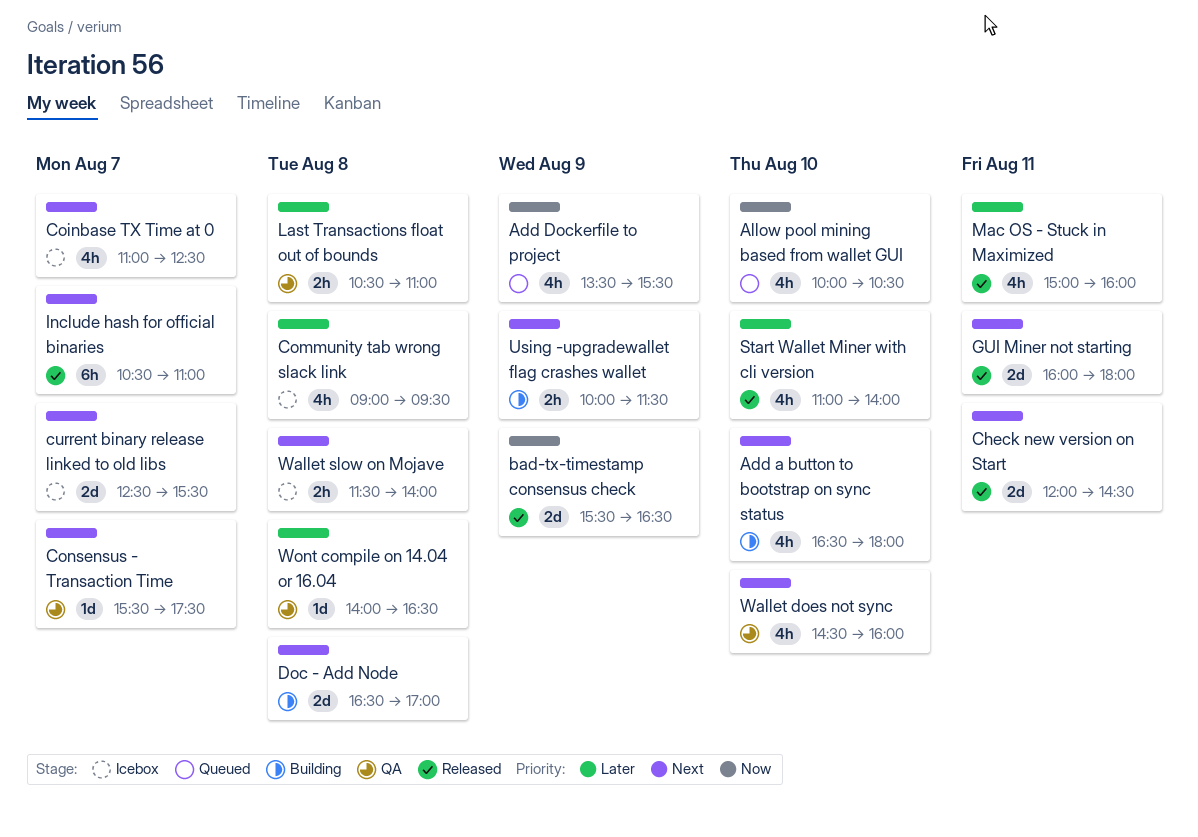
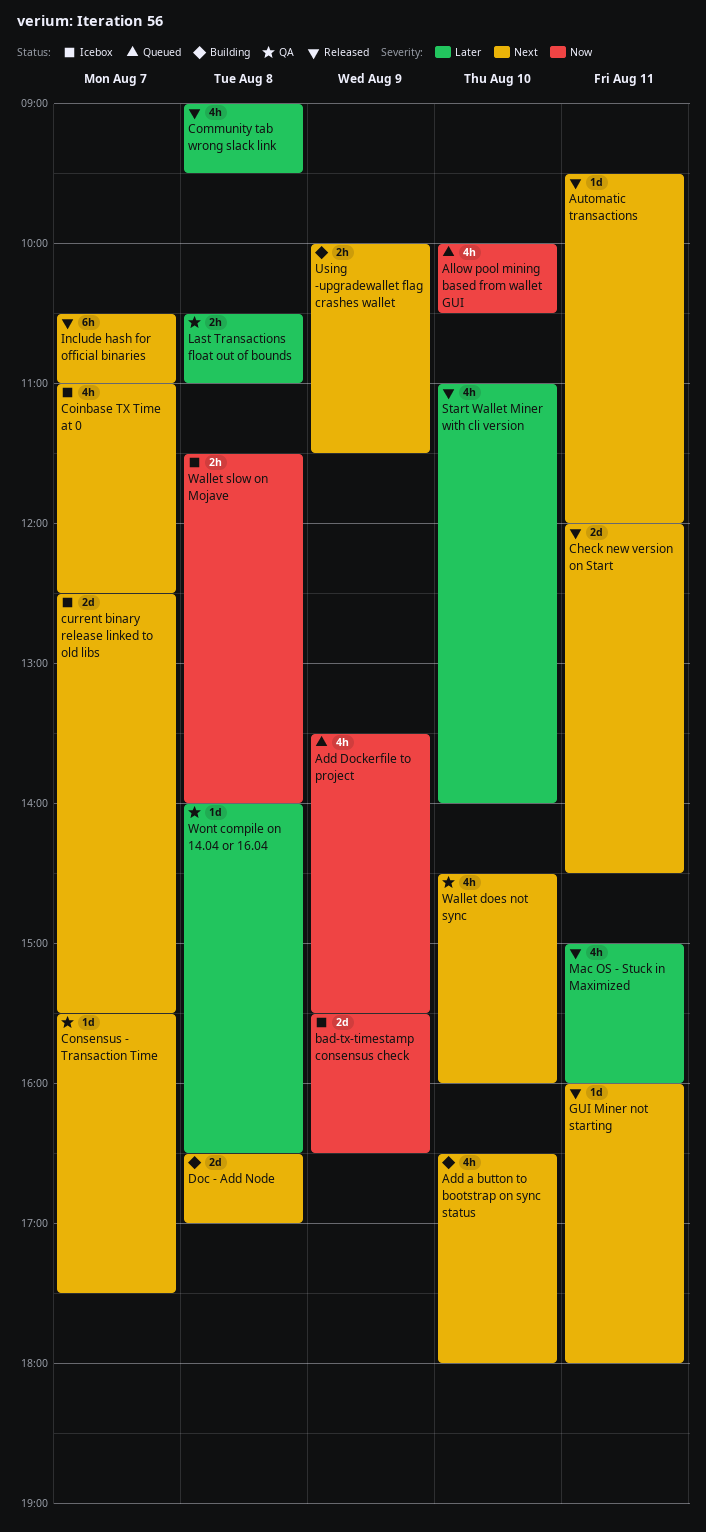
Automatic transactions: none -> present
bad-tx-timestamp consensus check, status: Released -> Icebox
Community tab wrong slack link, status: Icebox -> Released
GUI Miner not starting, estimate: 2d -> 1d
Wallet slow on Mojave, priority: Next -> Now

